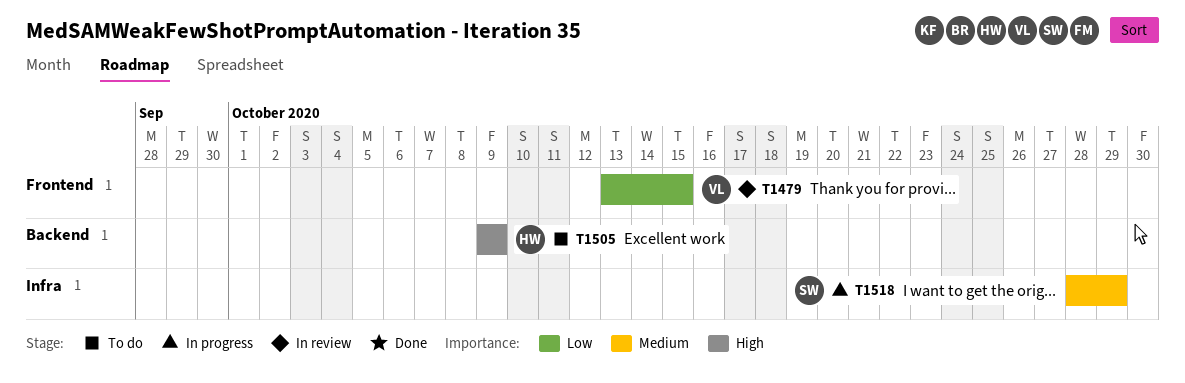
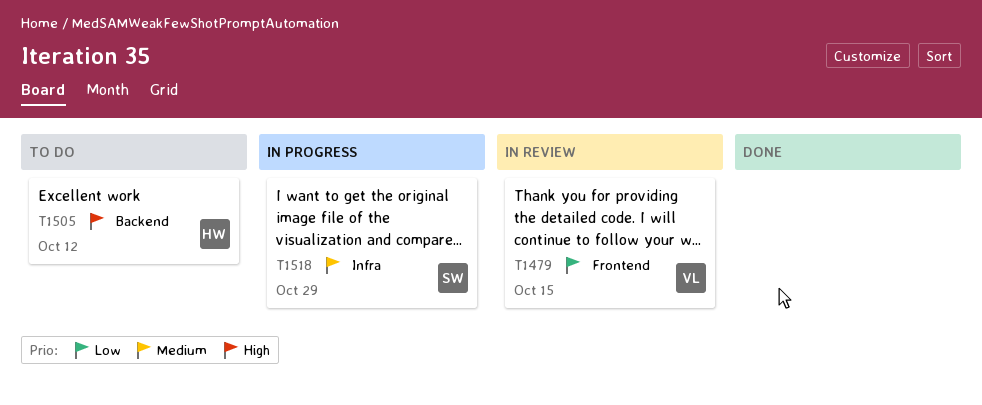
T1505, due: Oct 9 -> Oct 12

